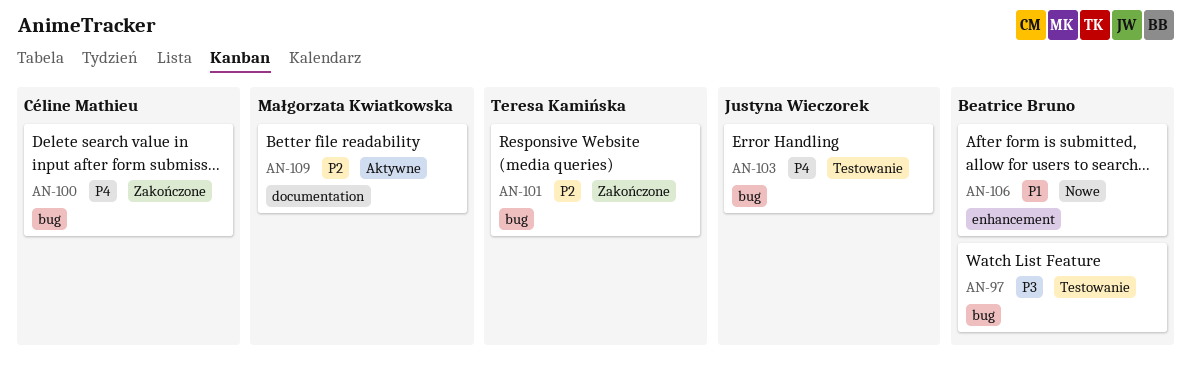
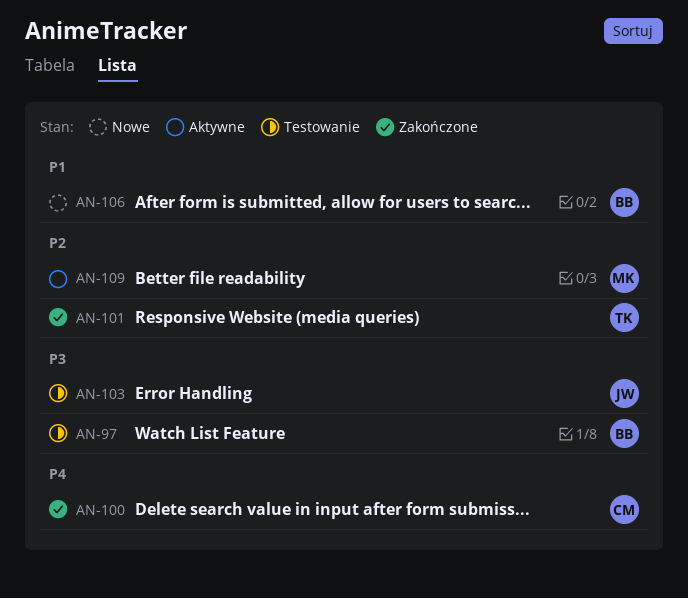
AN-103, priority: P4 -> P3

